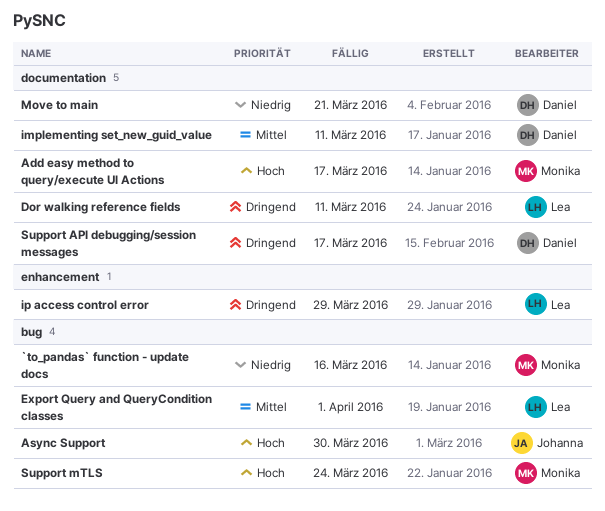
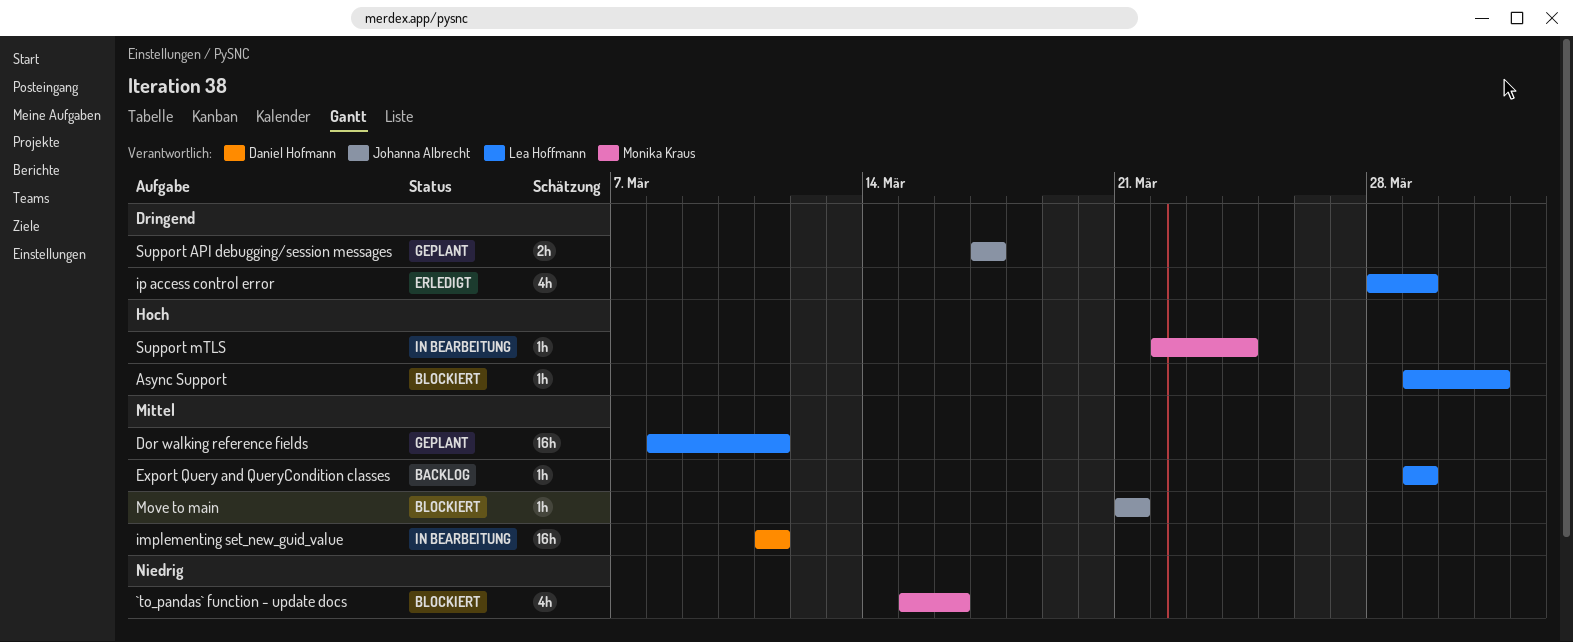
Add easy method to query/execute UI Actions: present -> none
Async Support, owner: Johanna Albrecht -> Lea Hoffmann
Async Support, due: Mar 30 -> Mar 31
Dor walking reference fields, priority: Dringend -> Mittel
Export Query and QueryCondition classes, due: Apr 1 -> Mar 29
Move to main, owner: Daniel Hofmann -> Johanna Albrecht
Move to main, priority: Niedrig -> Mittel
Support API debugging/session messages, owner: Daniel Hofmann -> Johanna Albrecht

